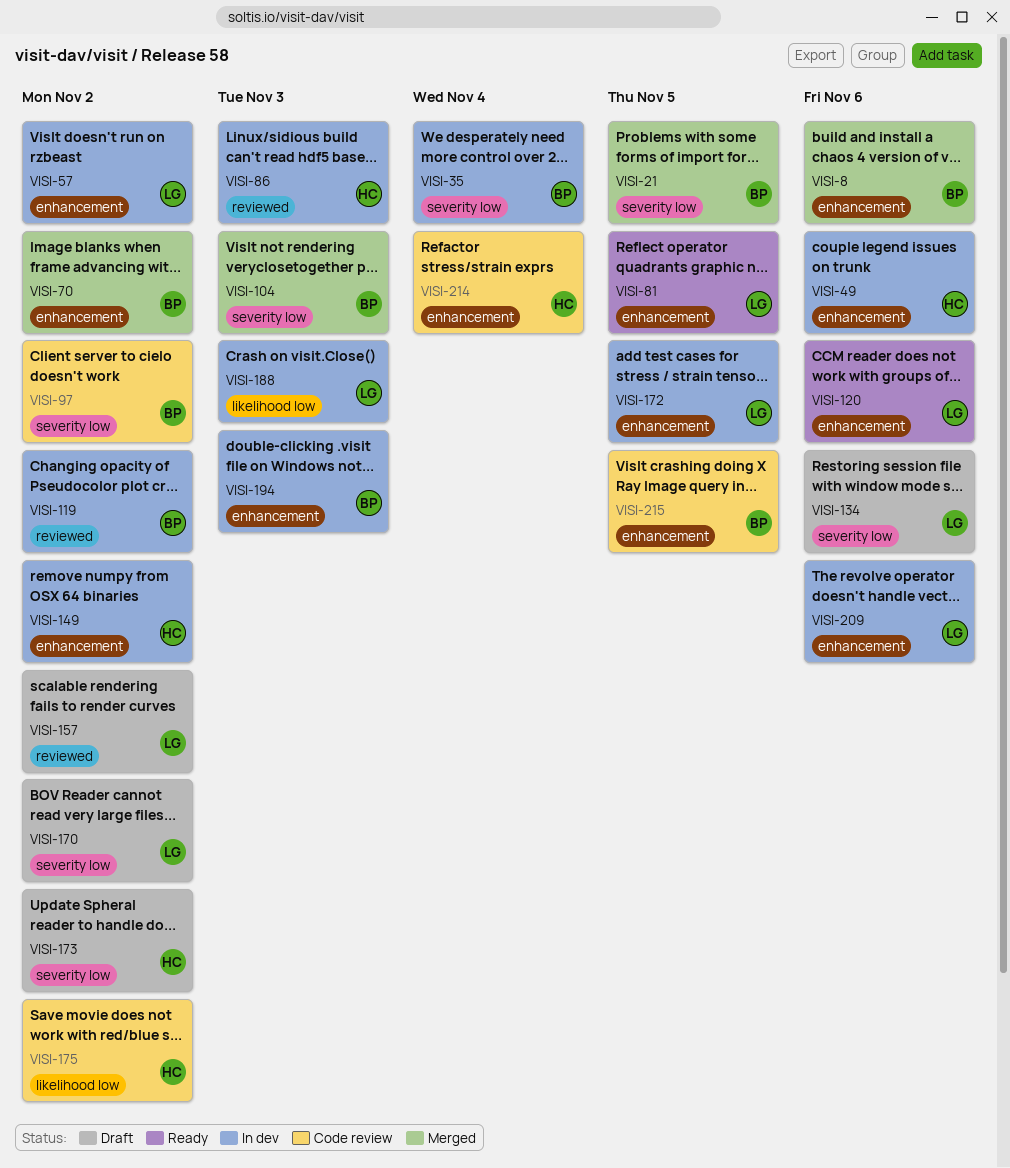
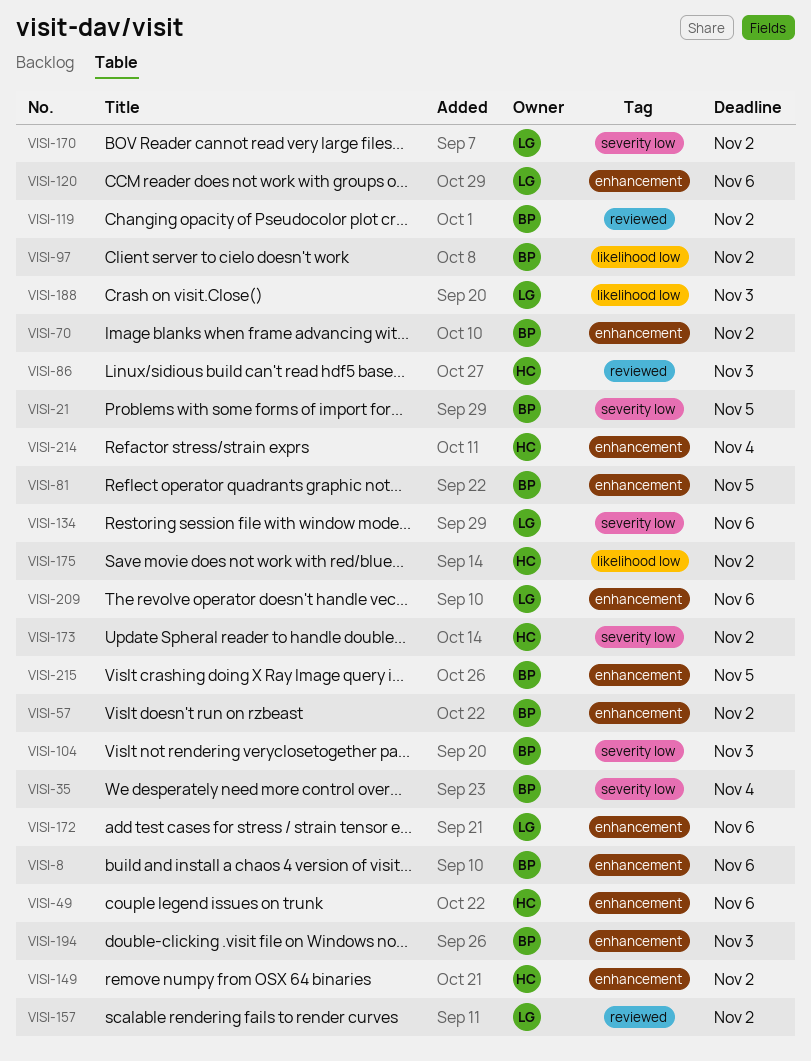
VISI-57, owner: LG -> BP
VISI-81, owner: LG -> BP
VISI-97, label: severity low -> likelihood low
VISI-172, due: Nov 5 -> Nov 6

